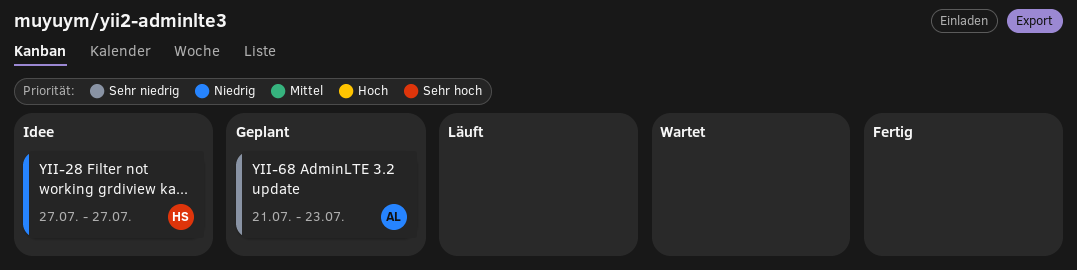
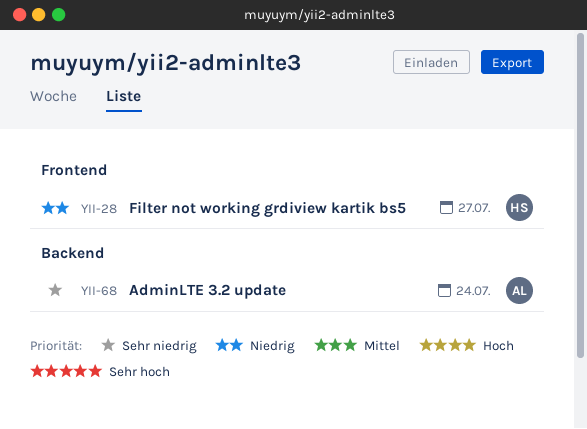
YII-68, due: Jul 23 -> Jul 24

